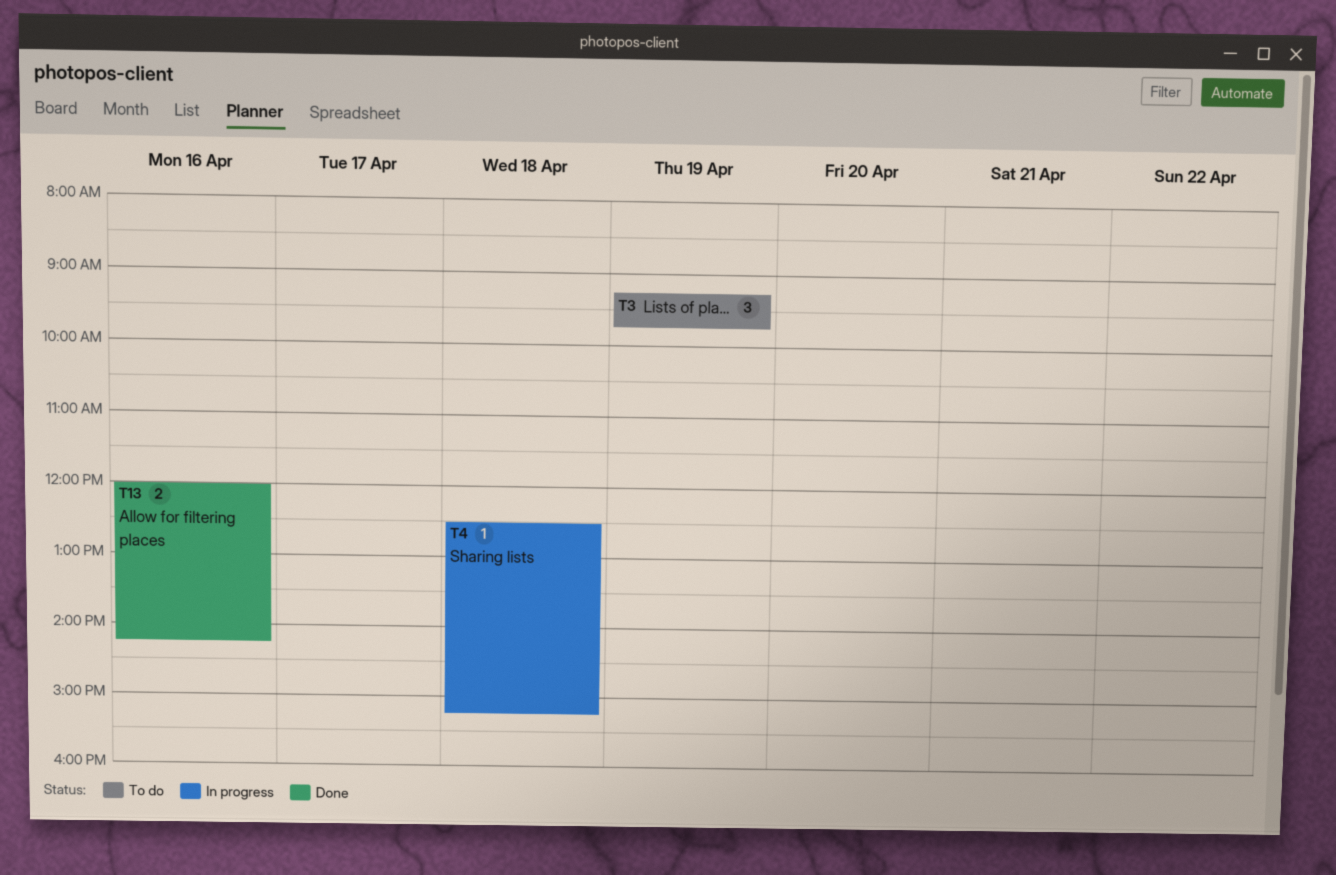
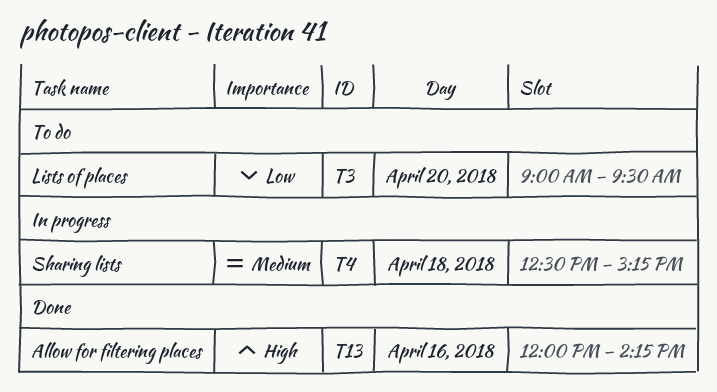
T3, day: Apr 19 -> Apr 20
T3, begins: 09:15 -> 09:00
T3, ends: 09:45 -> 09:30

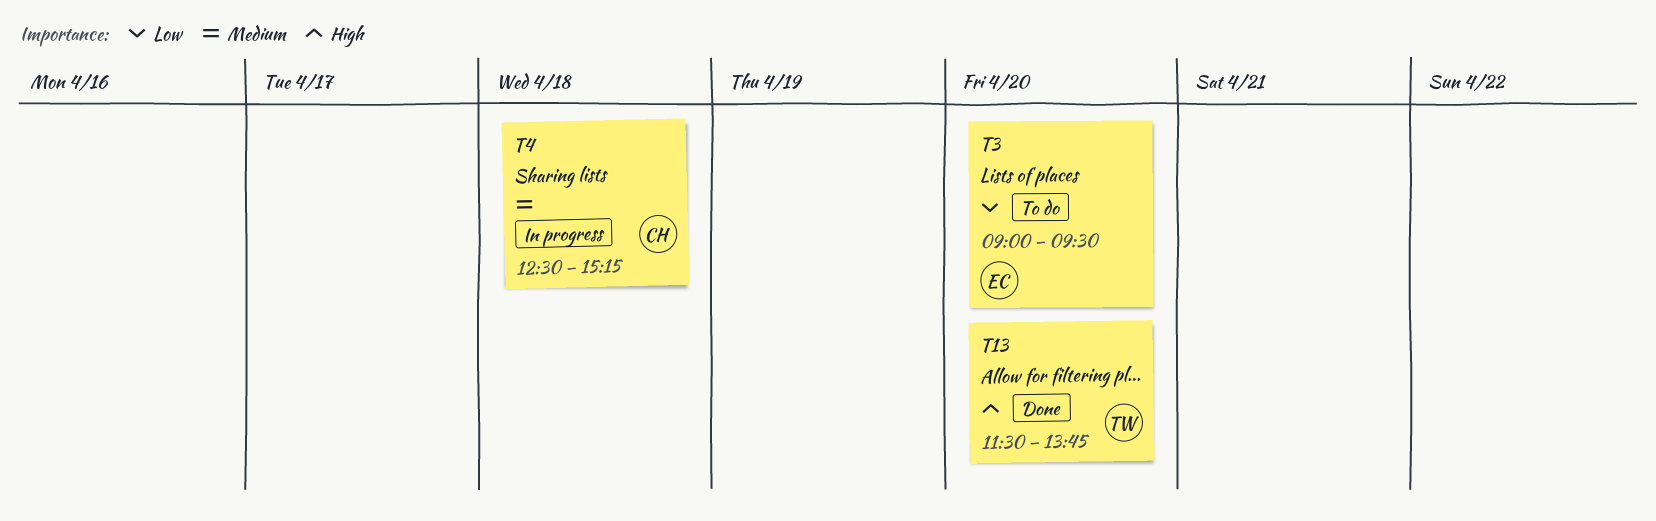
T13, day: Apr 16 -> Apr 20
T13, begins: 12:00 -> 11:30
T13, ends: 14:15 -> 13:45

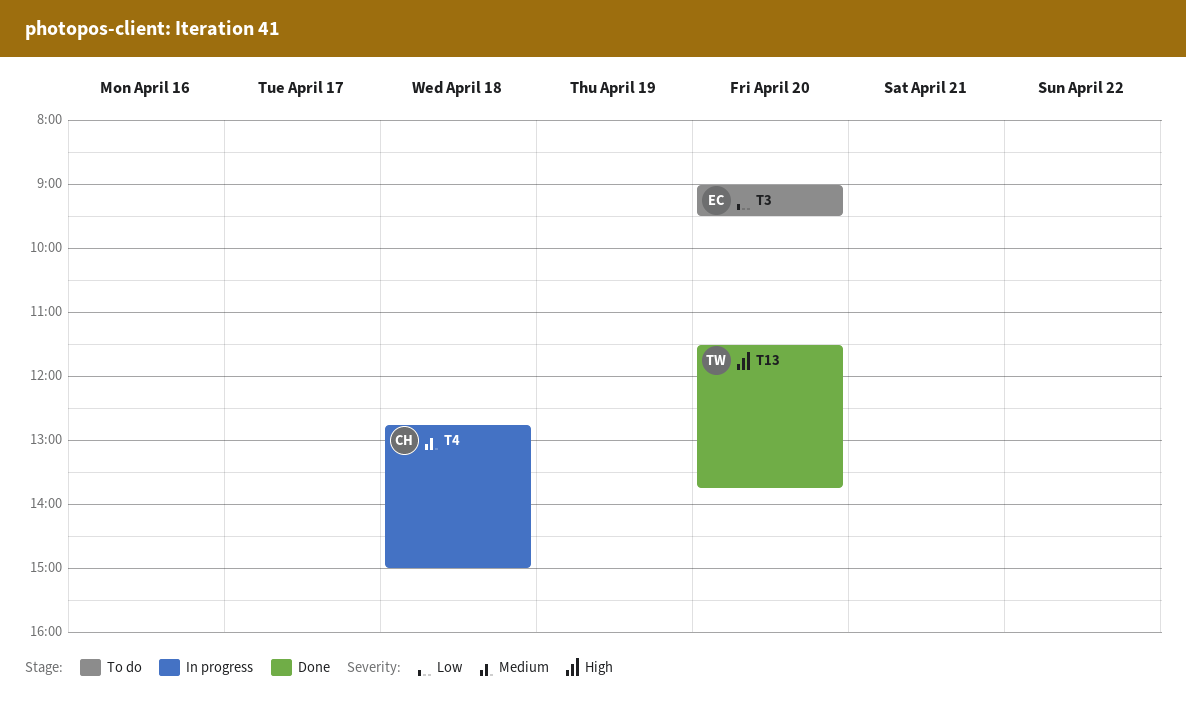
T4, begins: 12:30 -> 12:45
T4, ends: 15:15 -> 15:00

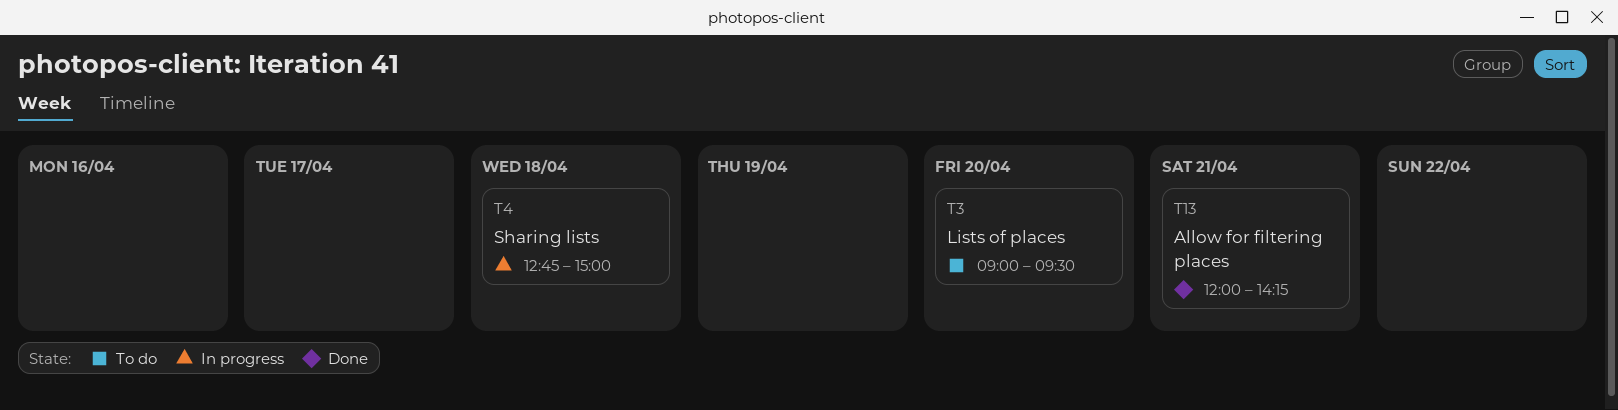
T13, day: Apr 20 -> Apr 21
T13, begins: 11:30 -> 12:00
T13, ends: 13:45 -> 14:15

